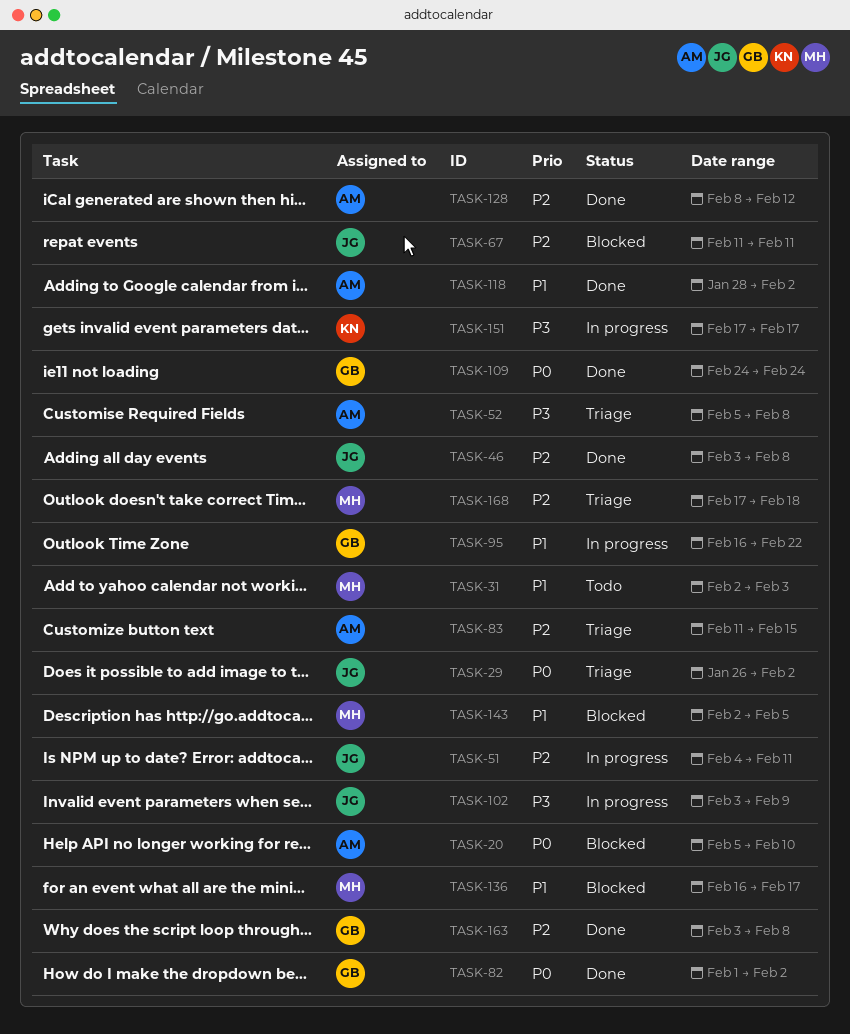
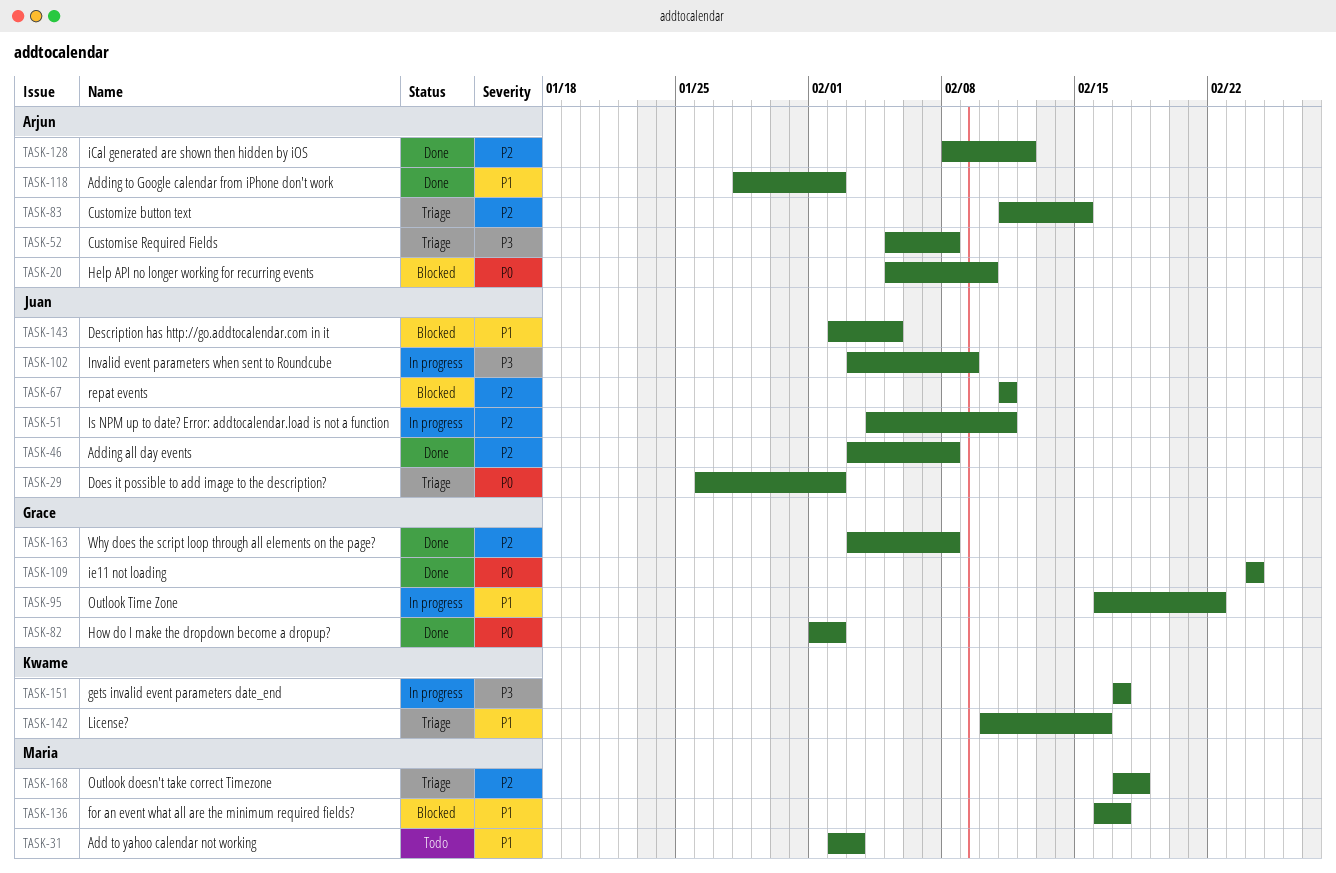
TASK-142: none -> present
TASK-143, owner: Maria -> Juan

